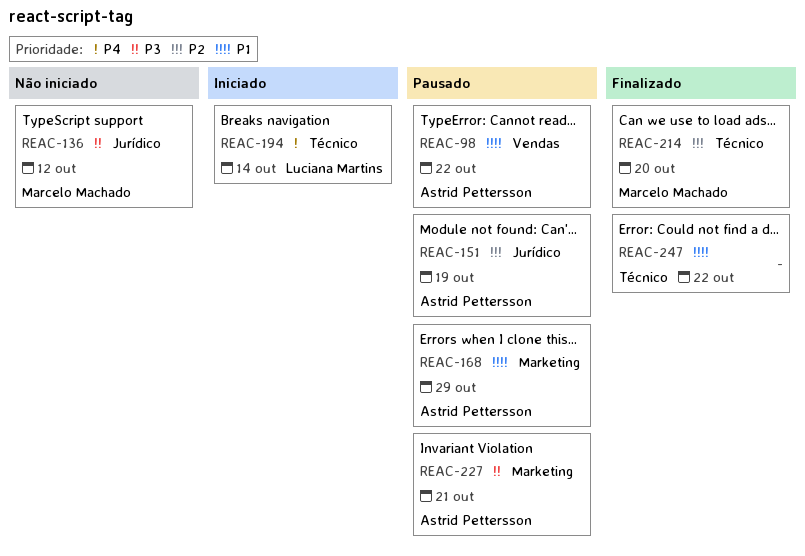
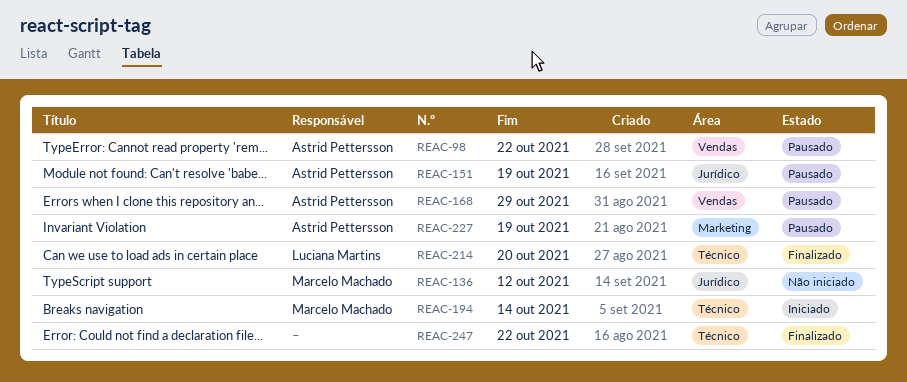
REAC-168, label: Marketing -> Vendas
REAC-194, owner: Luciana Martins -> Marcelo Machado
REAC-214, owner: Marcelo Machado -> Luciana Martins
REAC-227, due: Oct 21 -> Oct 19

